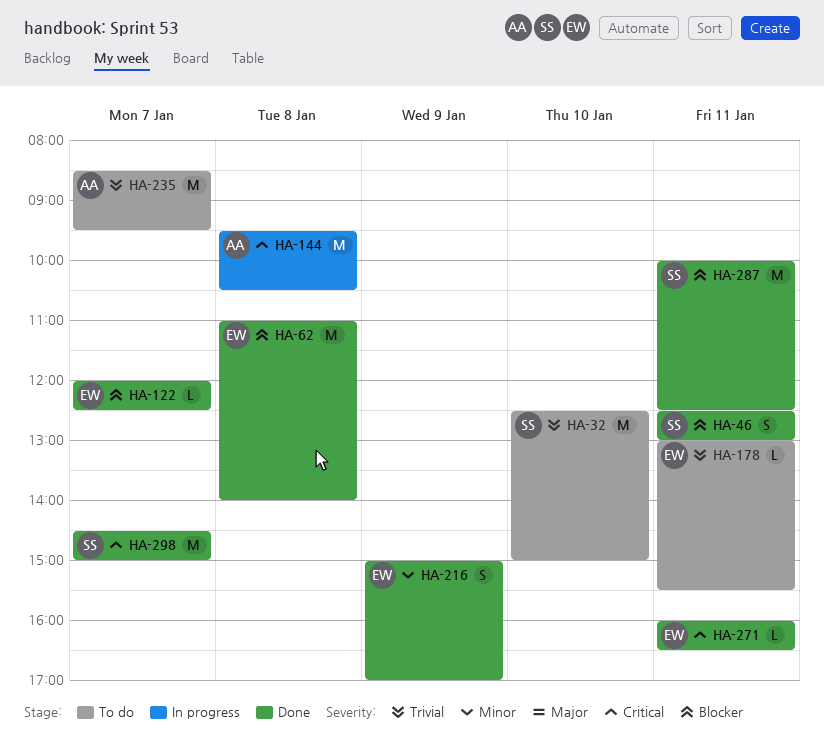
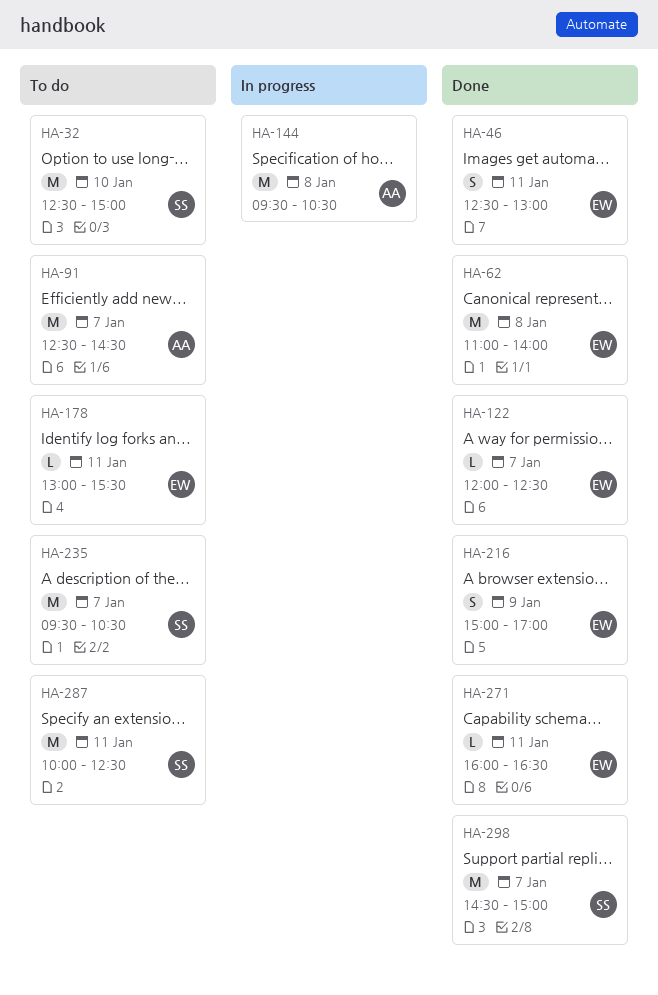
HA-46, owner: SS -> EW
HA-91: none -> present
HA-235, owner: AA -> SS
HA-235, begins: 08:30 -> 09:30
HA-235, ends: 09:30 -> 10:30
HA-287, status: Done -> To do

